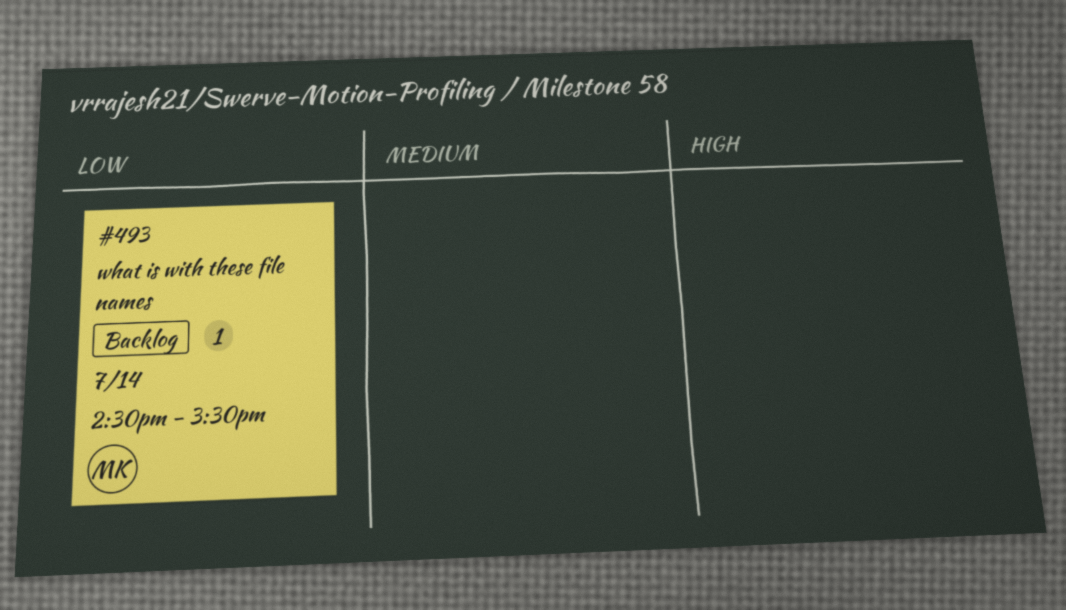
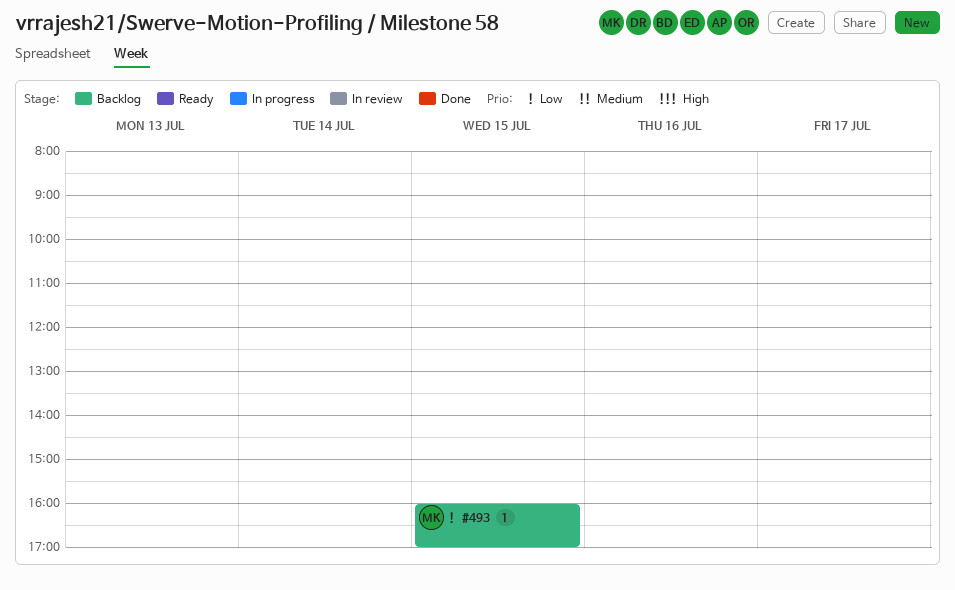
#493, day: Jul 14 -> Jul 15
#493, begins: 14:30 -> 16:00
#493, ends: 15:30 -> 17:00

